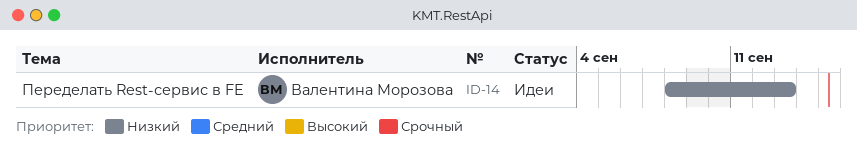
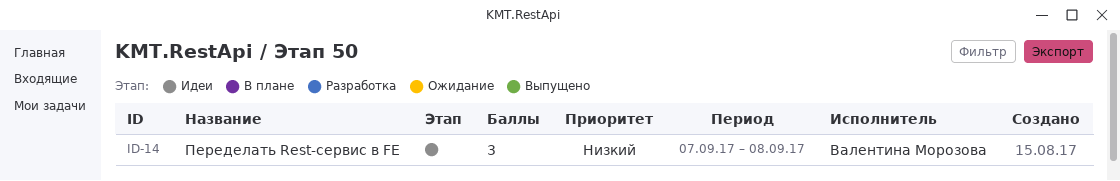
ID-14, start: Sep 8 -> Sep 7
ID-14, due: Sep 13 -> Sep 8

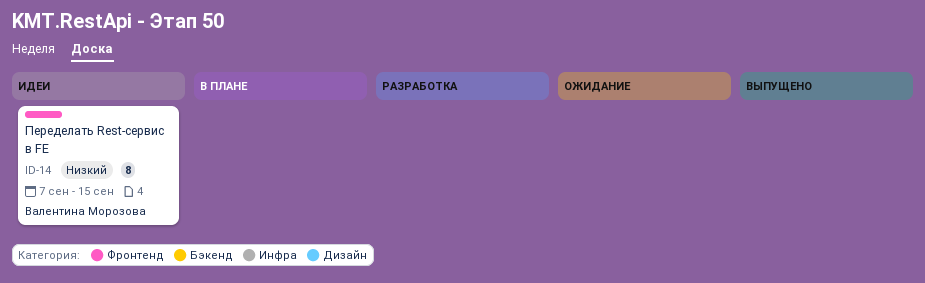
ID-14, estimate: 3 -> 8
ID-14, due: Sep 8 -> Sep 15

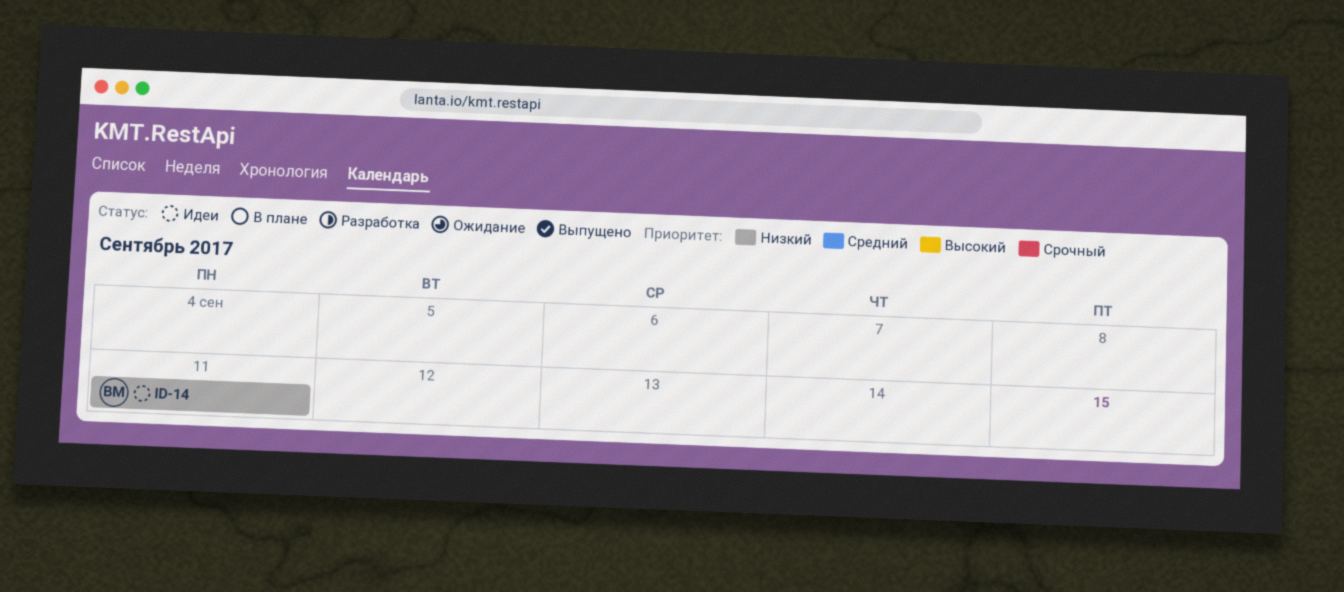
ID-14, start: Sep 7 -> Sep 11
ID-14, due: Sep 15 -> Sep 11

